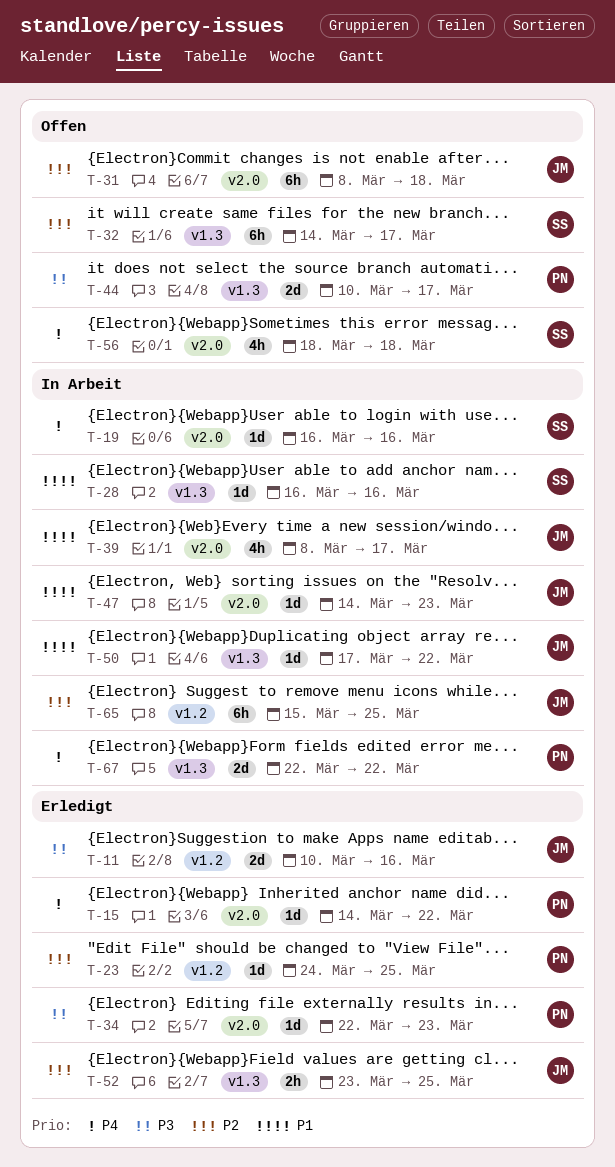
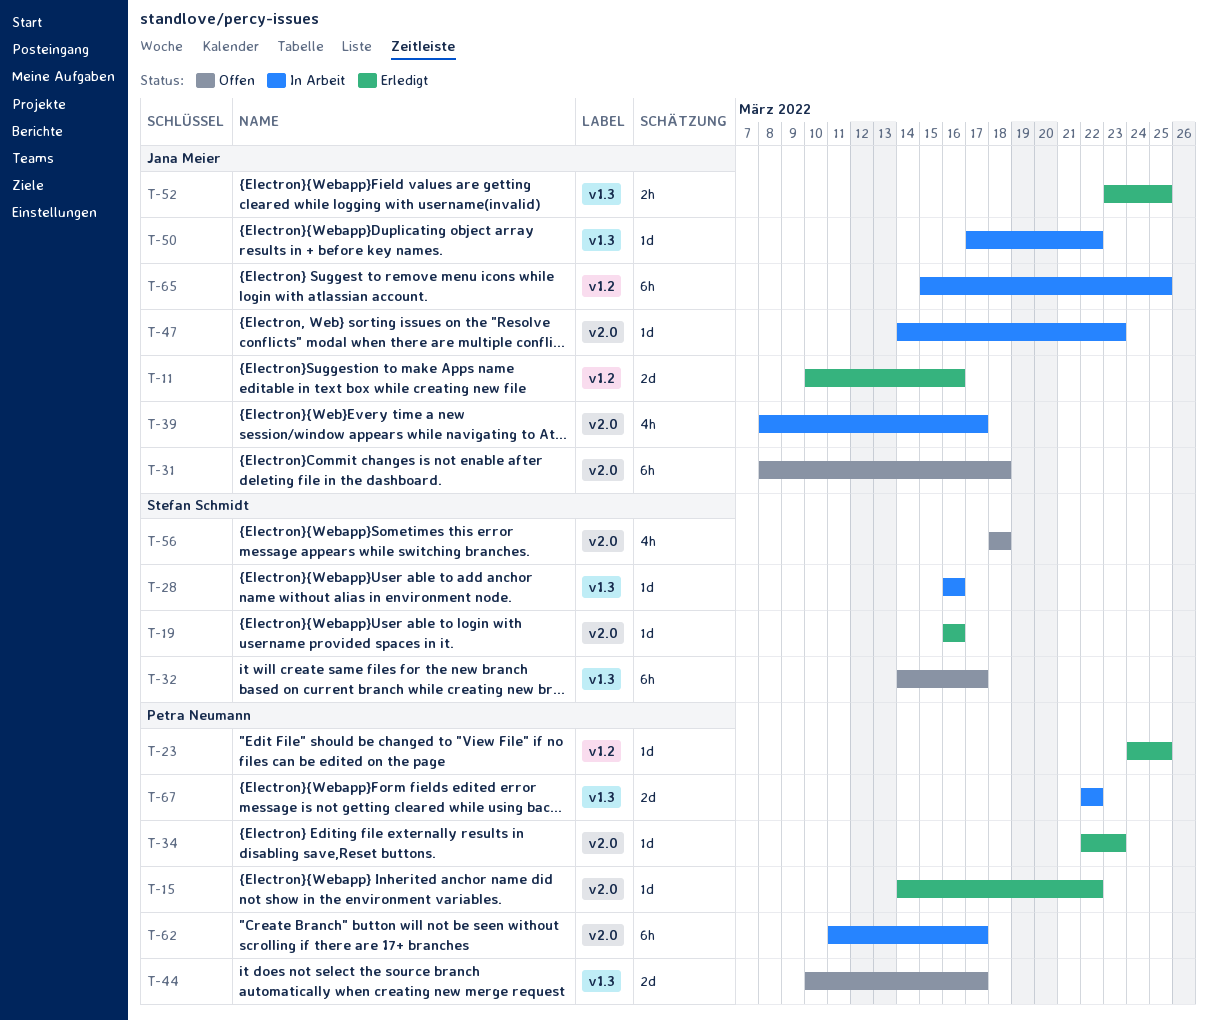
T-19, status: In Arbeit -> Erledigt
T-62: none -> present

